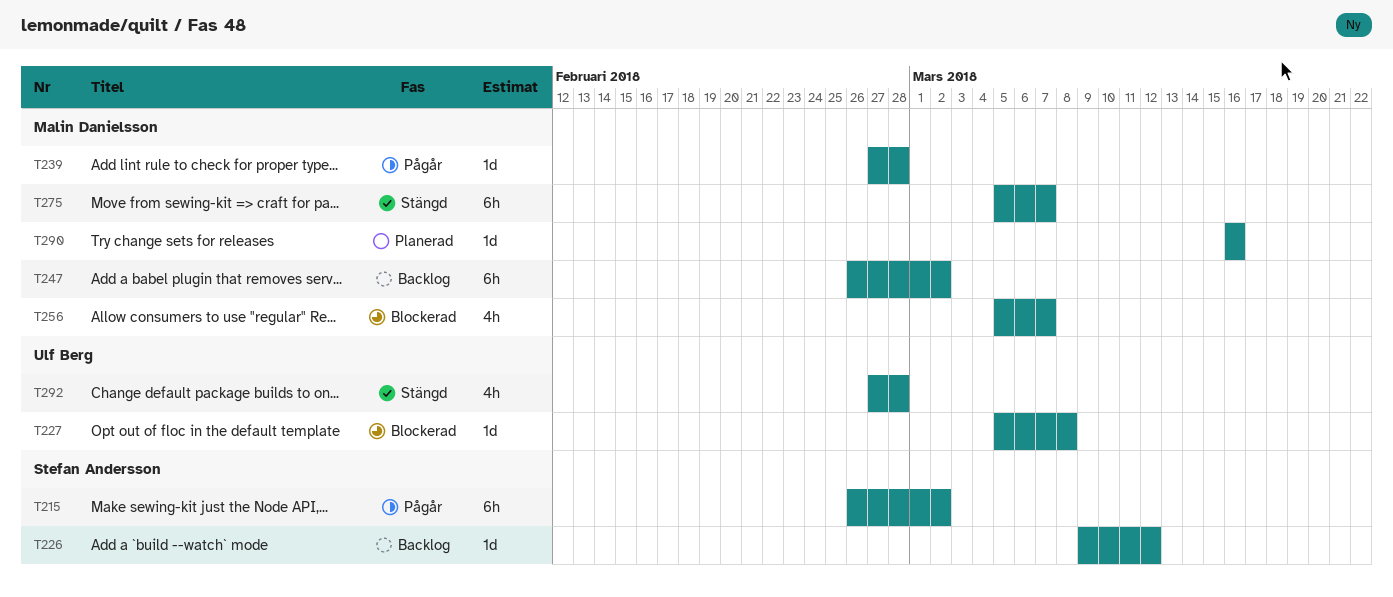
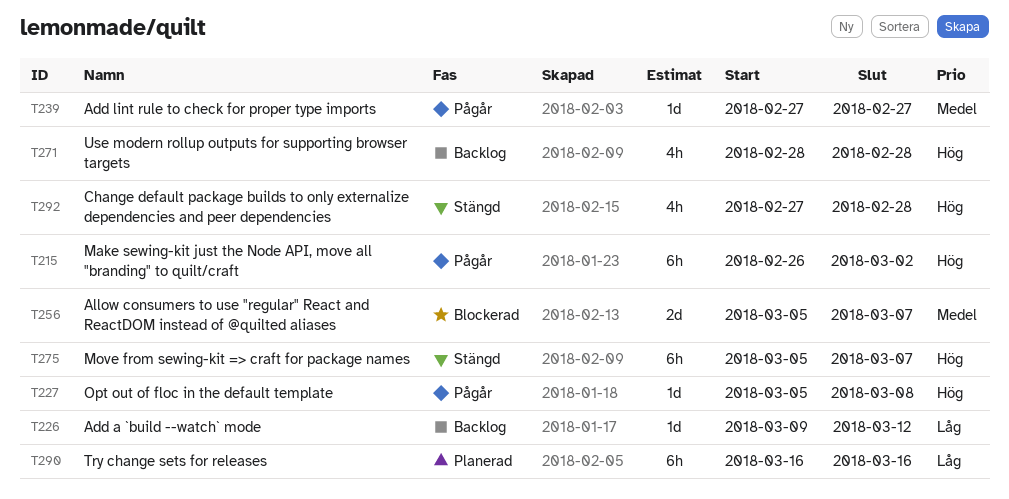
T227, status: Blockerad -> Pågår
T239, due: Feb 28 -> Feb 27
T247: present -> none
T256, estimate: 4h -> 2d
T271: none -> present
T290, estimate: 1d -> 6h

